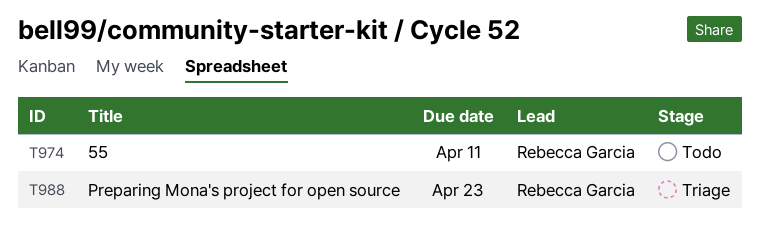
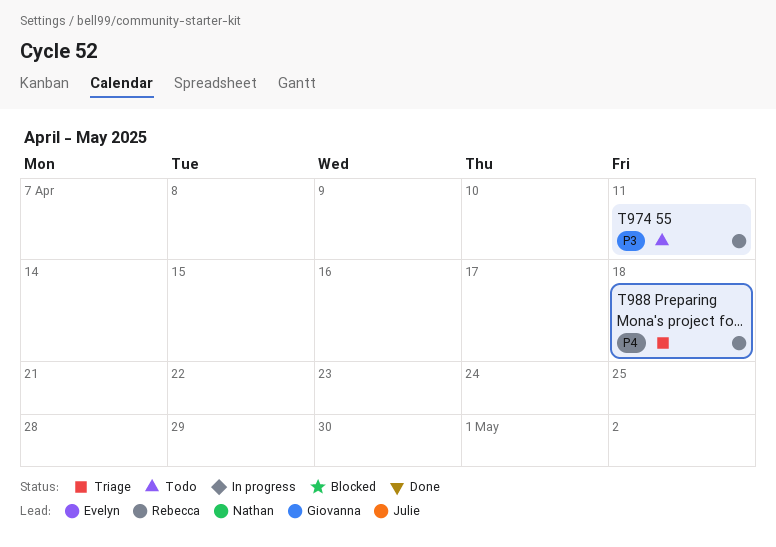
T988, due: Apr 23 -> Apr 18

